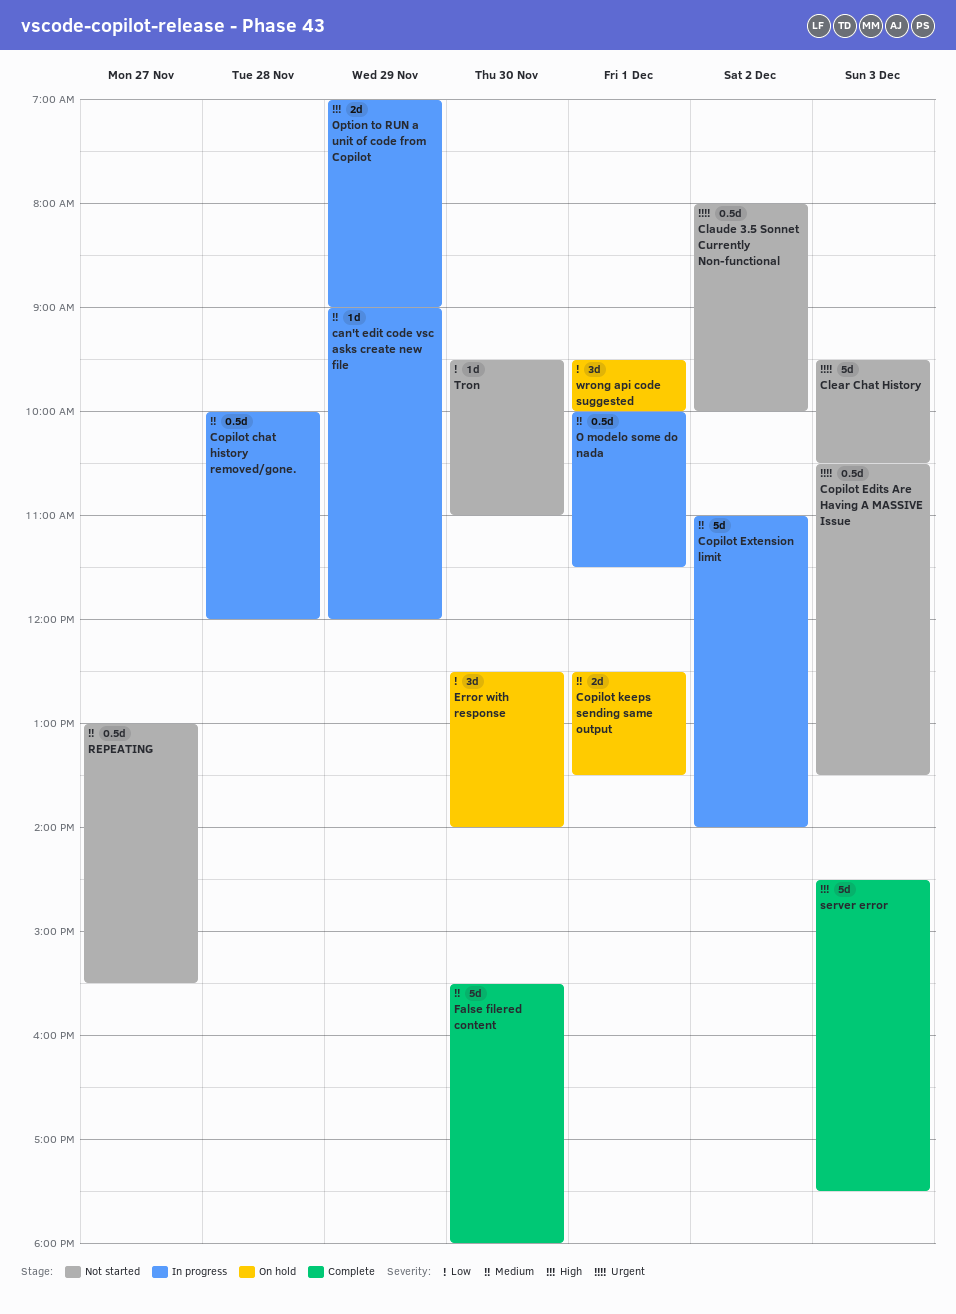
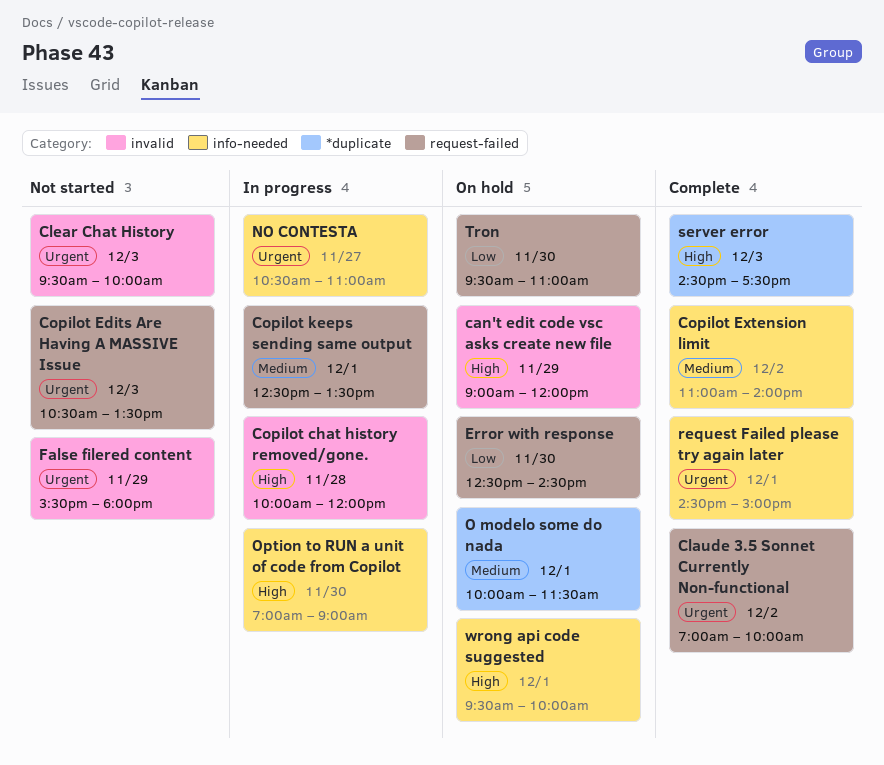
can't edit code vsc asks create new file, status: In progress -> On hold
can't edit code vsc asks create new file, priority: Medium -> High
Claude 3.5 Sonnet Currently Non-functional, status: Not started -> Complete
Claude 3.5 Sonnet Currently Non-functional, begins: 08:00 -> 07:00
Clear Chat History, ends: 10:30 -> 10:00
Copilot chat history removed/gone., priority: Medium -> High
Copilot Extension limit, status: In progress -> Complete
Copilot keeps sending same output, status: On hold -> In progress
Error with response, ends: 14:00 -> 14:30
False filered content, status: Complete -> Not started
False filered content, priority: Medium -> Urgent
False filered content, day: Nov 30 -> Nov 29
NO CONTESTA: none -> present
O modelo some do nada, status: In progress -> On hold
Option to RUN a unit of code from Copilot, day: Nov 29 -> Nov 30
REPEATING: present -> none
request Failed please try again later: none -> present
Tron, status: Not started -> On hold
wrong api code suggested, priority: Low -> High

